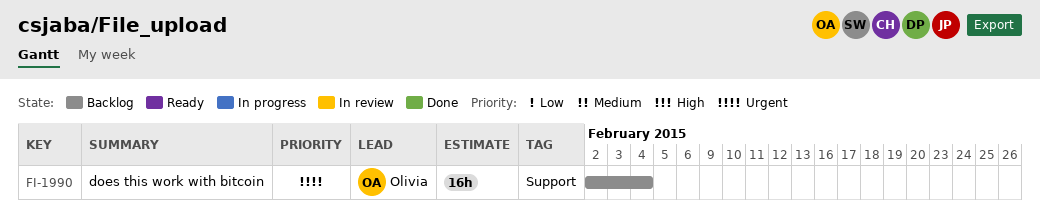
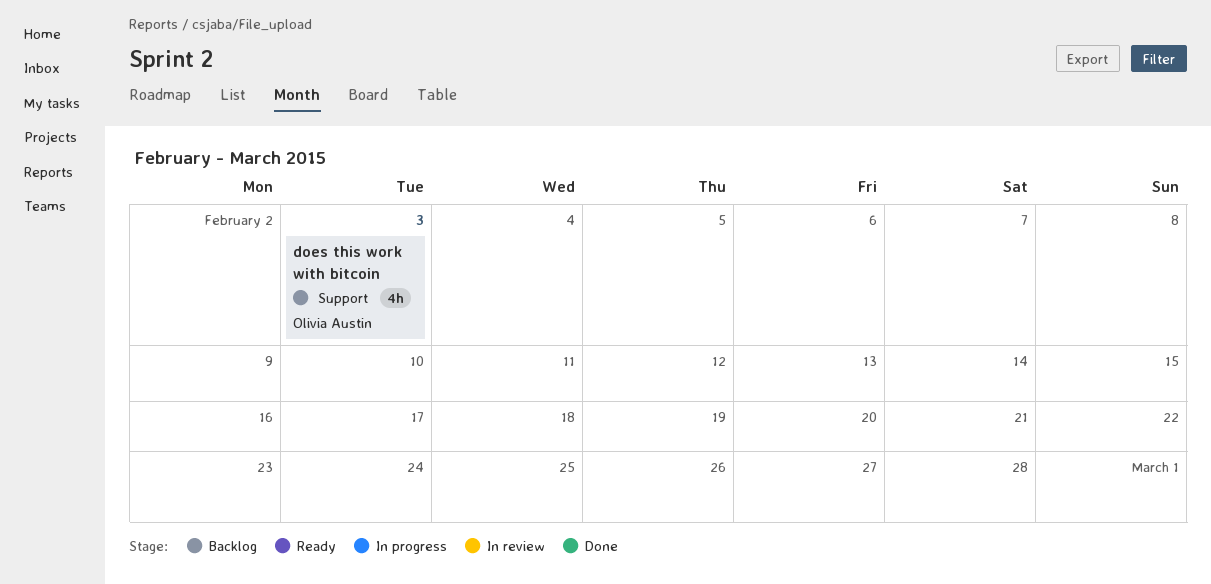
does this work with bitcoin, estimate: 16h -> 4h
does this work with bitcoin, due: Feb 4 -> Feb 3

